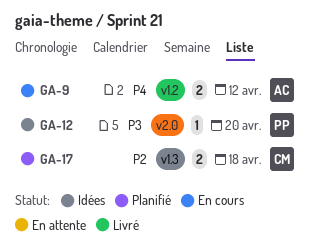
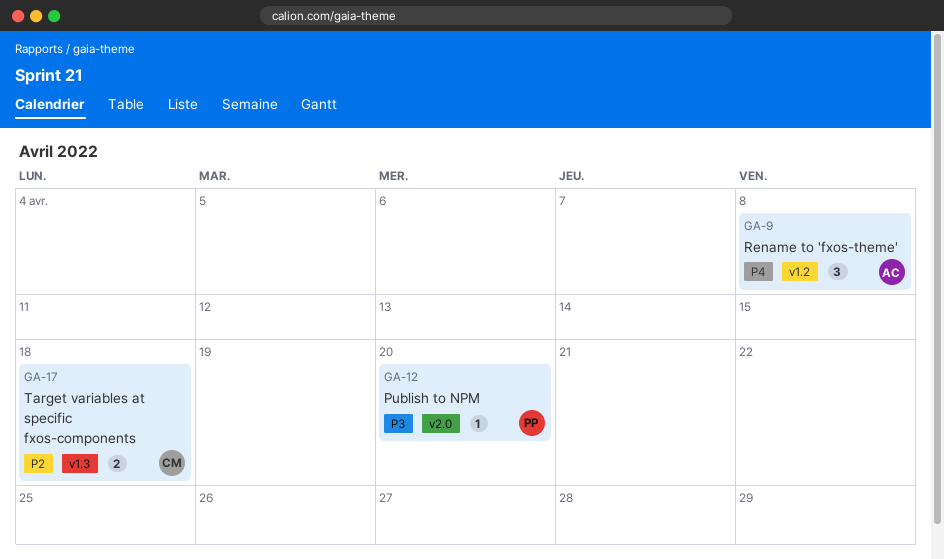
GA-9, estimate: 2 -> 3
GA-9, due: Apr 12 -> Apr 8

